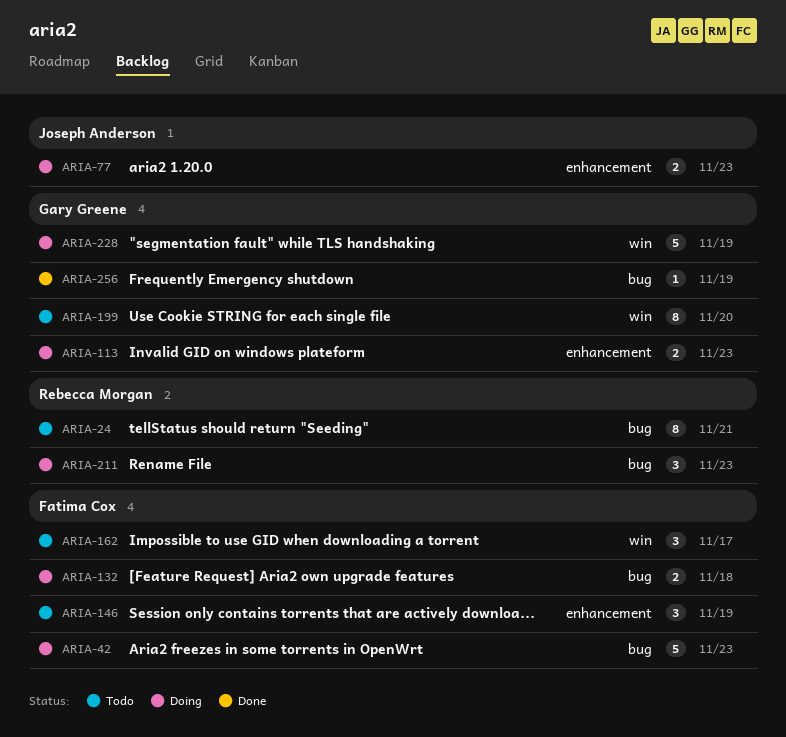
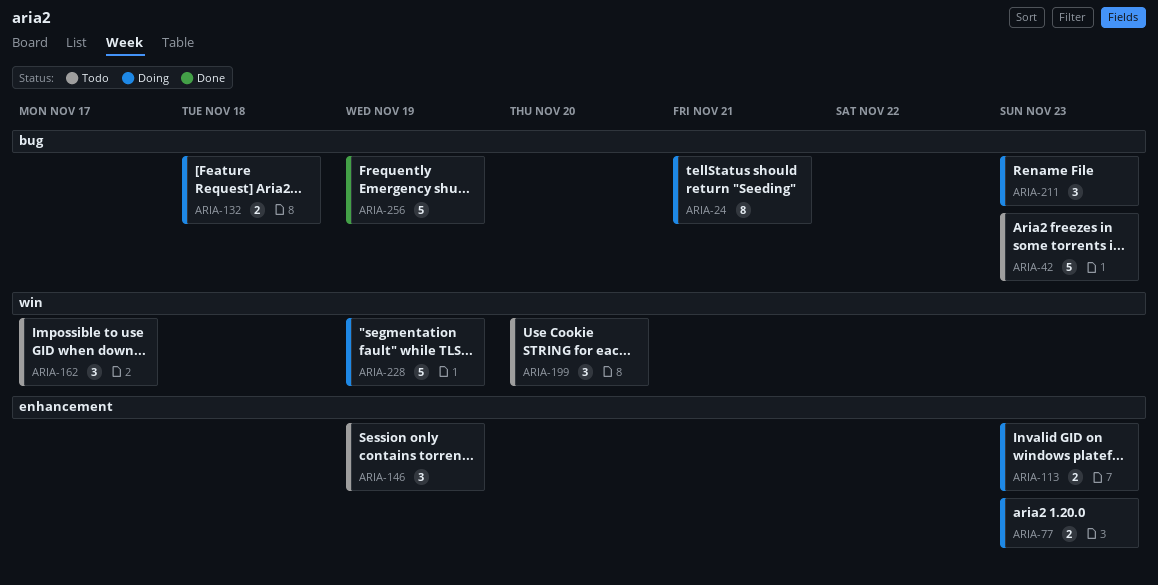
ARIA-24, status: Todo -> Doing
ARIA-42, status: Doing -> Todo
ARIA-199, estimate: 8 -> 3
ARIA-256, estimate: 1 -> 5

